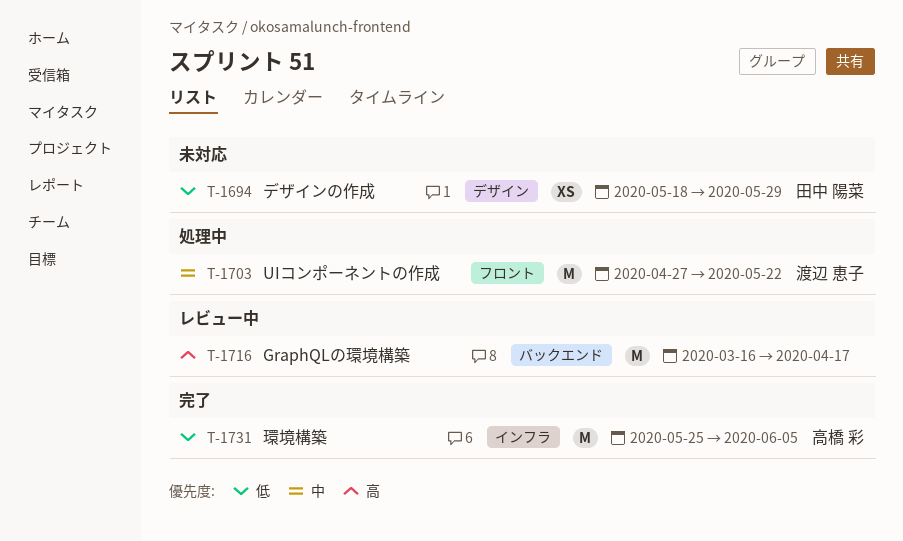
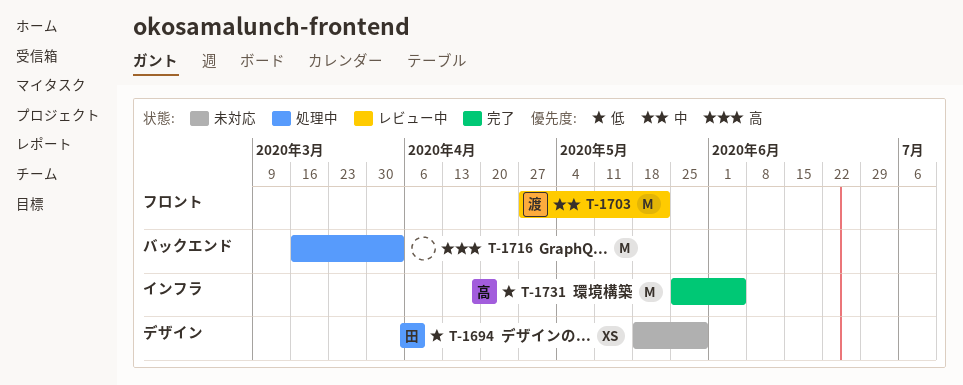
T-1703, status: 処理中 -> レビュー中
T-1716, status: レビュー中 -> 処理中
T-1716, due: Apr 17 -> Apr 3

